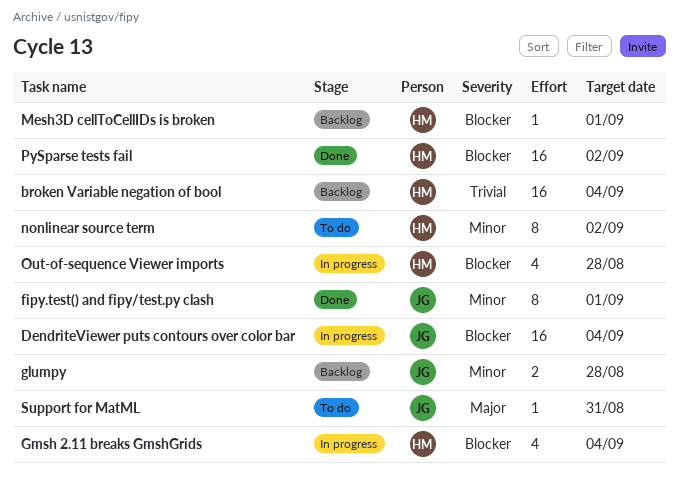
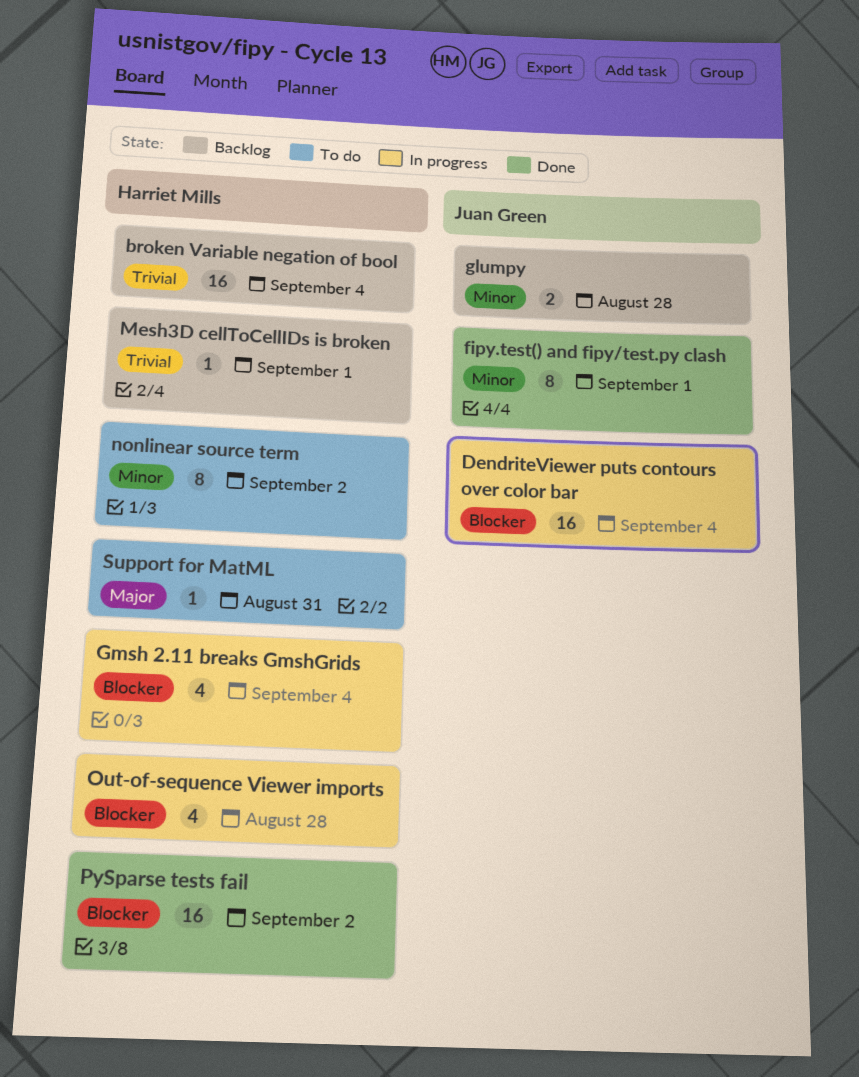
Mesh3D cellToCellIDs is broken, priority: Blocker -> Trivial
Support for MatML, owner: Juan Green -> Harriet Mills

